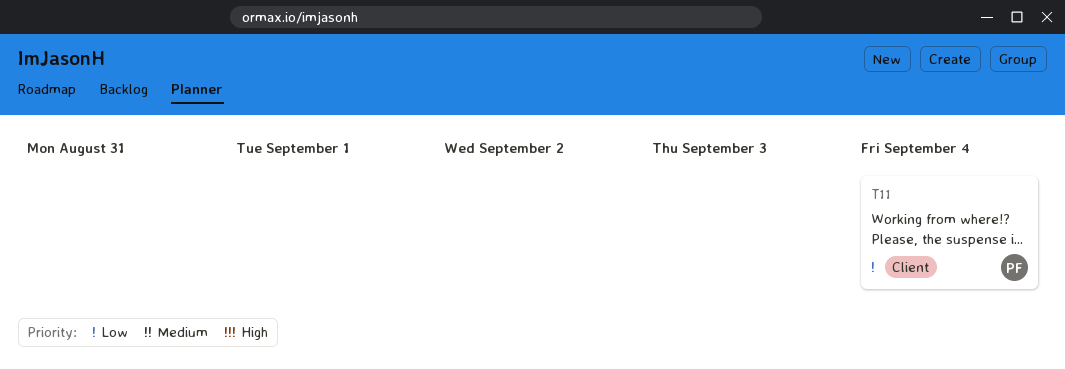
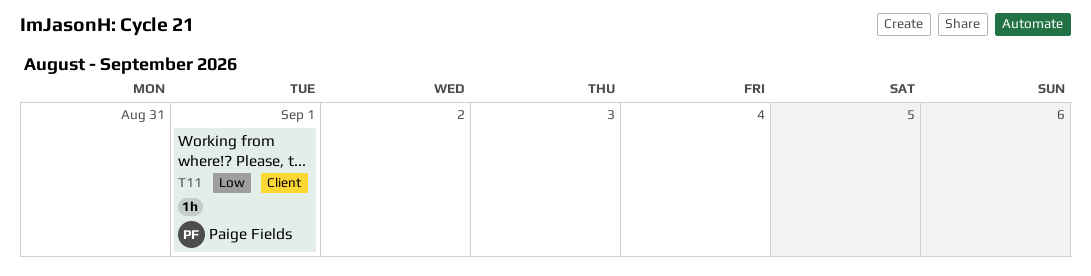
T11, due: Sep 4 -> Sep 1

